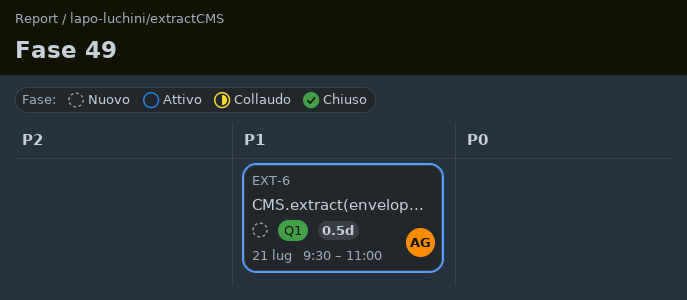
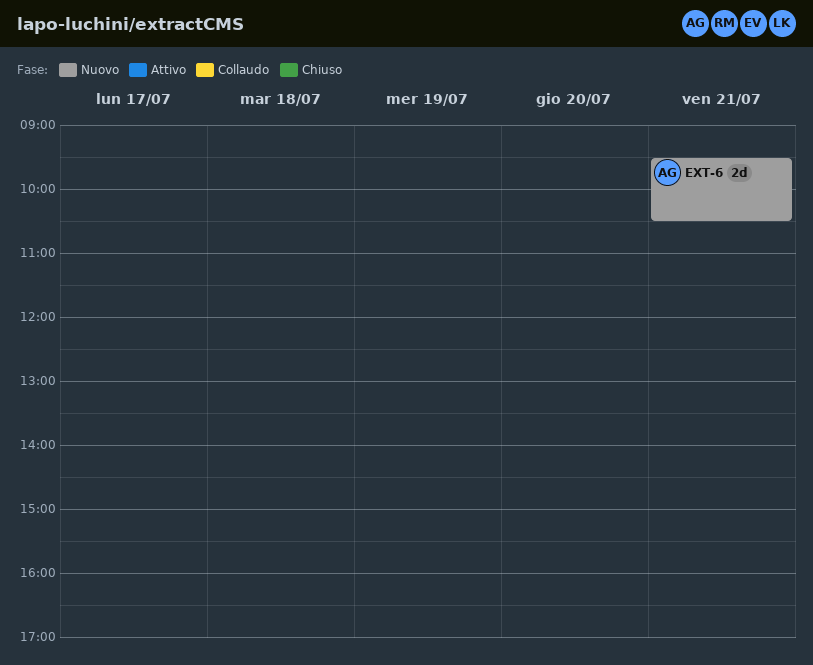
EXT-6, estimate: 0.5d -> 2d
EXT-6, ends: 11:00 -> 10:30

